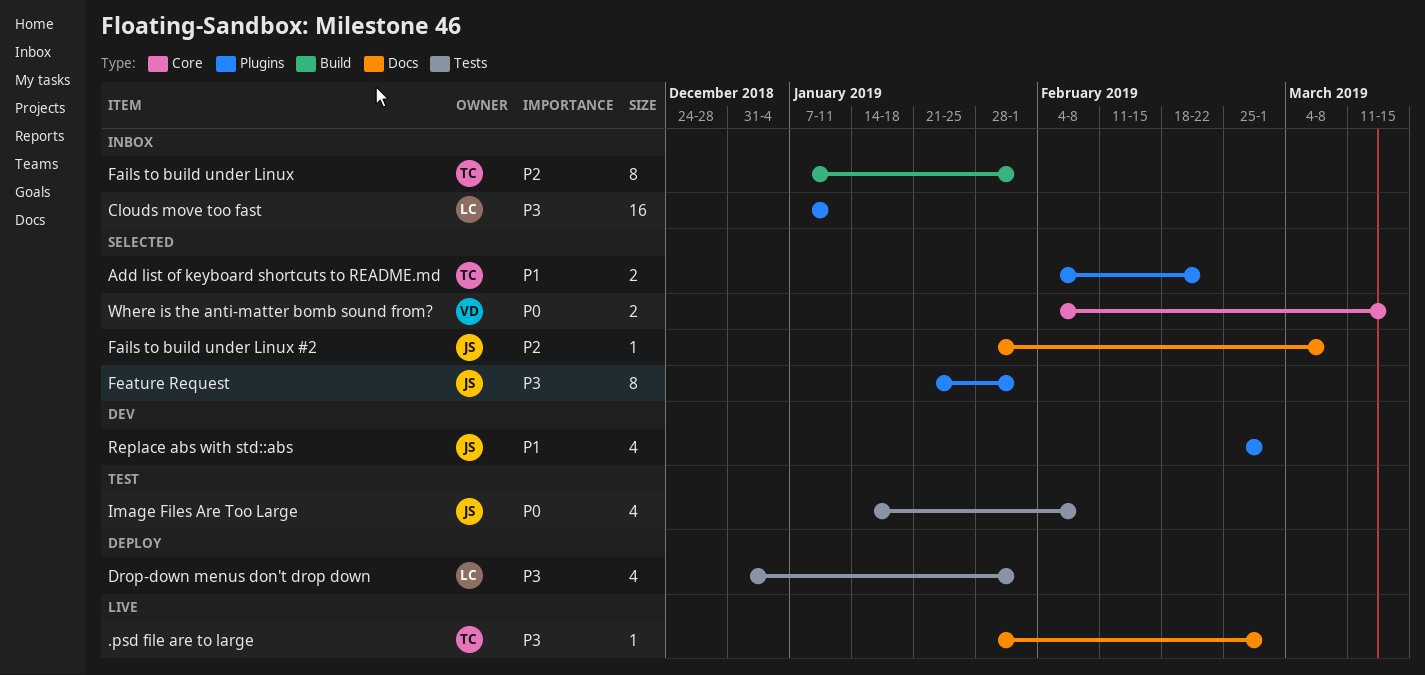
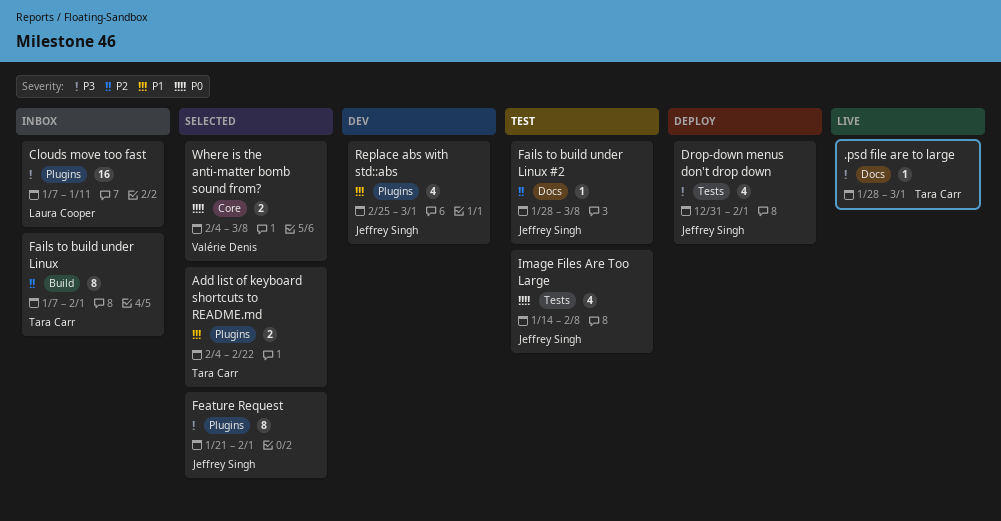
Drop-down menus don't drop down, owner: Laura Cooper -> Jeffrey Singh
Fails to build under Linux #2, status: Selected -> Test
Where is the anti-matter bomb sound from?, due: Mar 15 -> Mar 8

